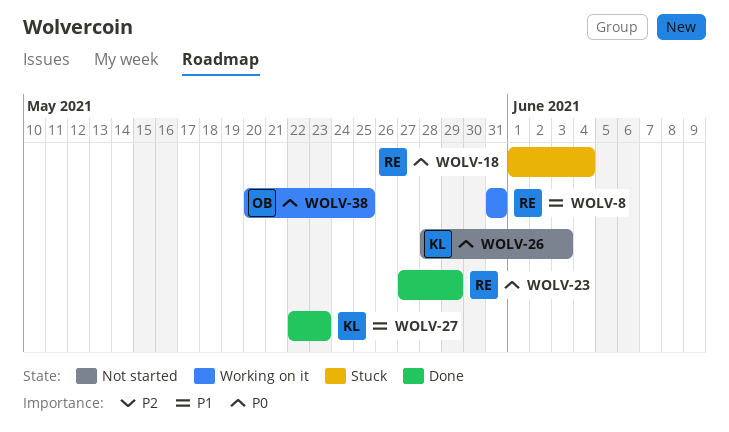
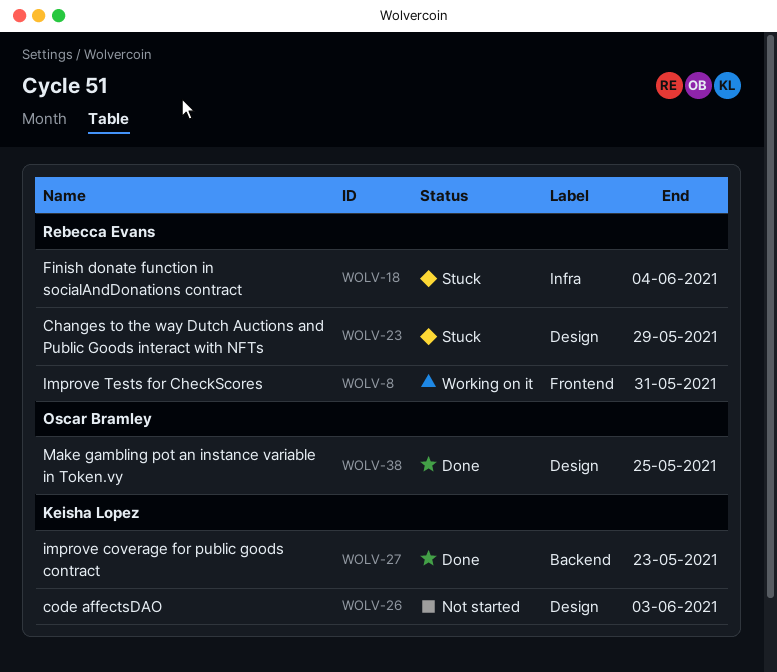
WOLV-23, status: Done -> Stuck
WOLV-38, status: Working on it -> Done

